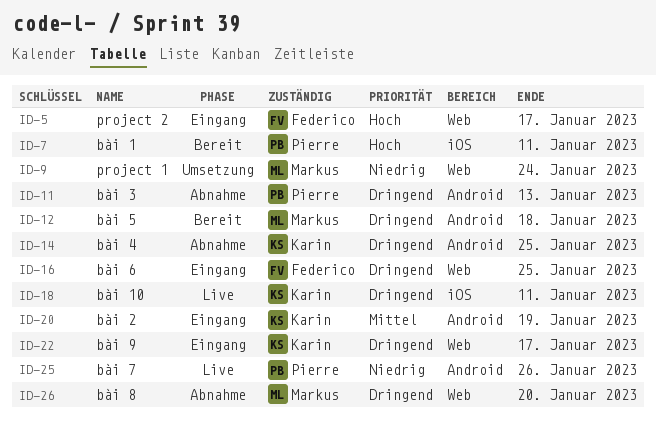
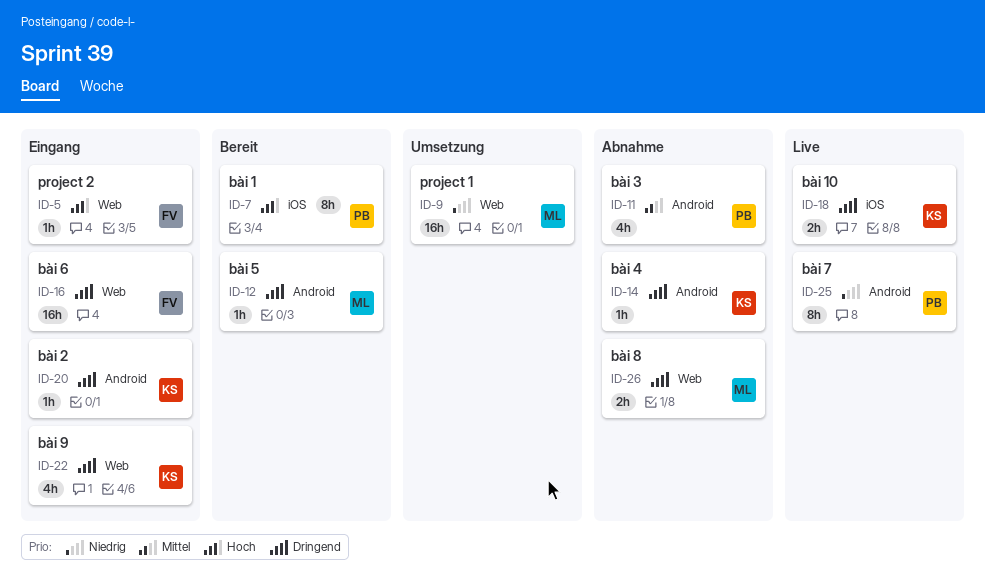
ID-11, priority: Dringend -> Mittel
ID-20, priority: Mittel -> Dringend

